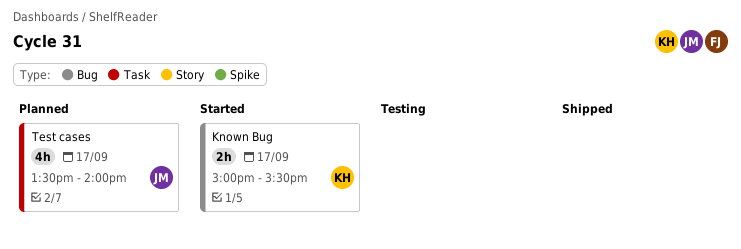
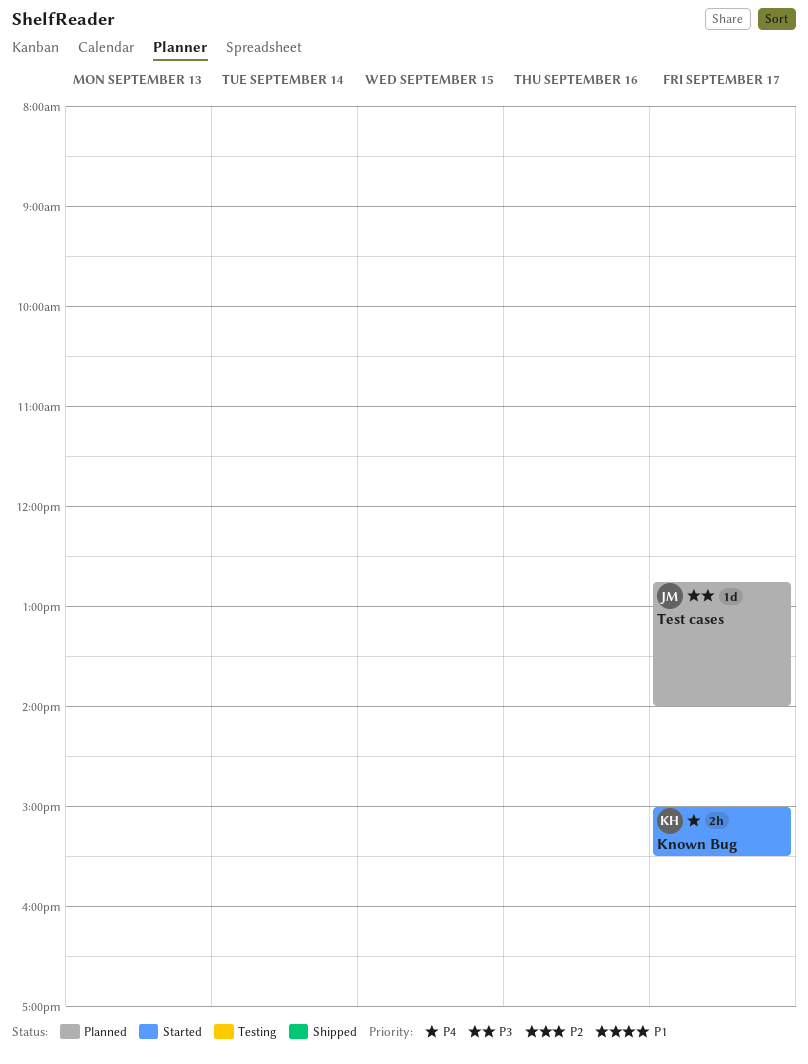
Test cases, estimate: 4h -> 1d
Test cases, begins: 13:30 -> 12:45

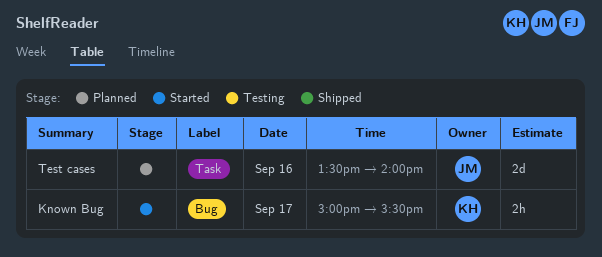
Test cases, estimate: 1d -> 2d
Test cases, day: Sep 17 -> Sep 16
Test cases, begins: 12:45 -> 13:30

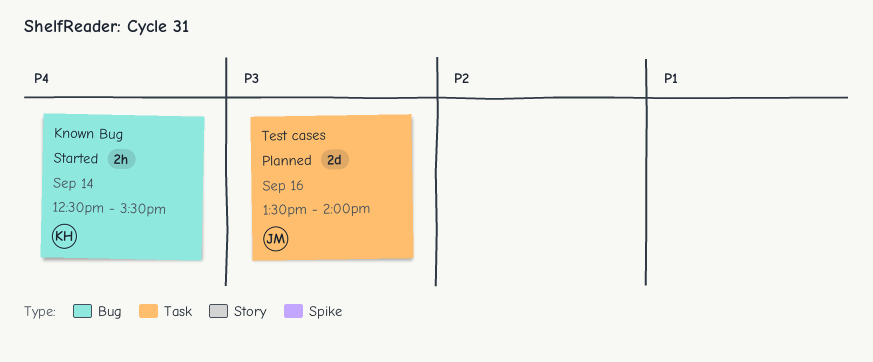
Known Bug, day: Sep 17 -> Sep 14
Known Bug, begins: 15:00 -> 12:30

